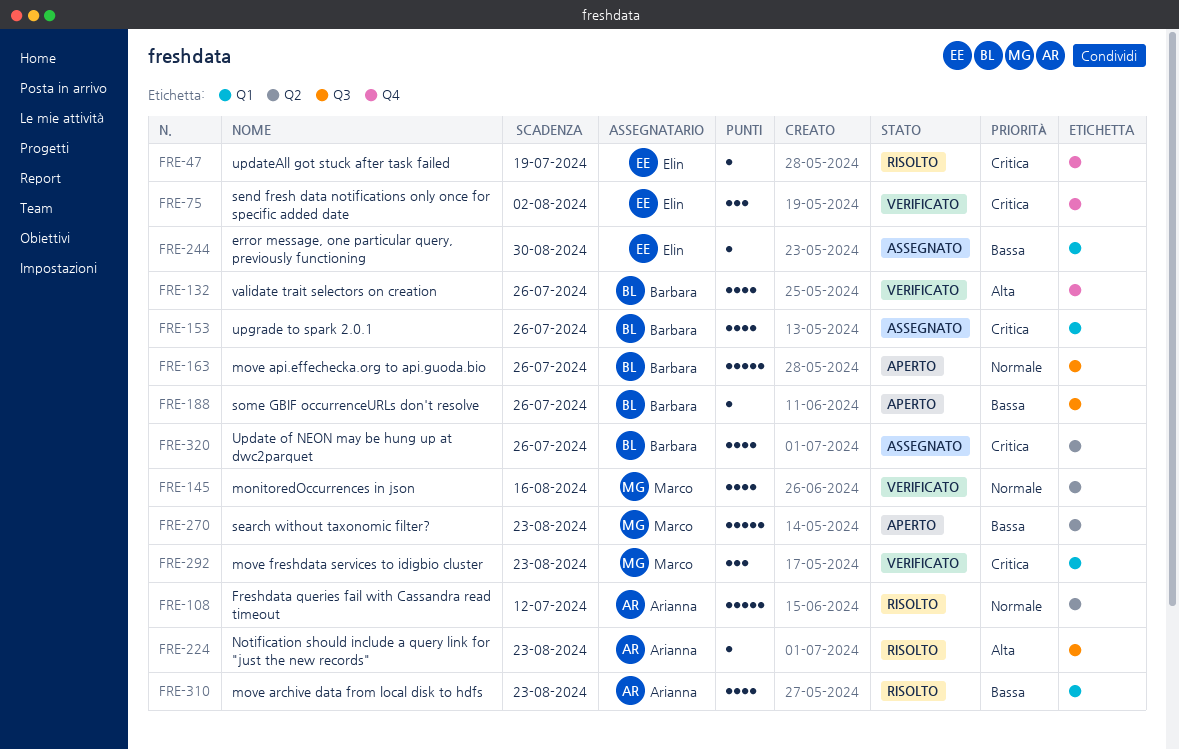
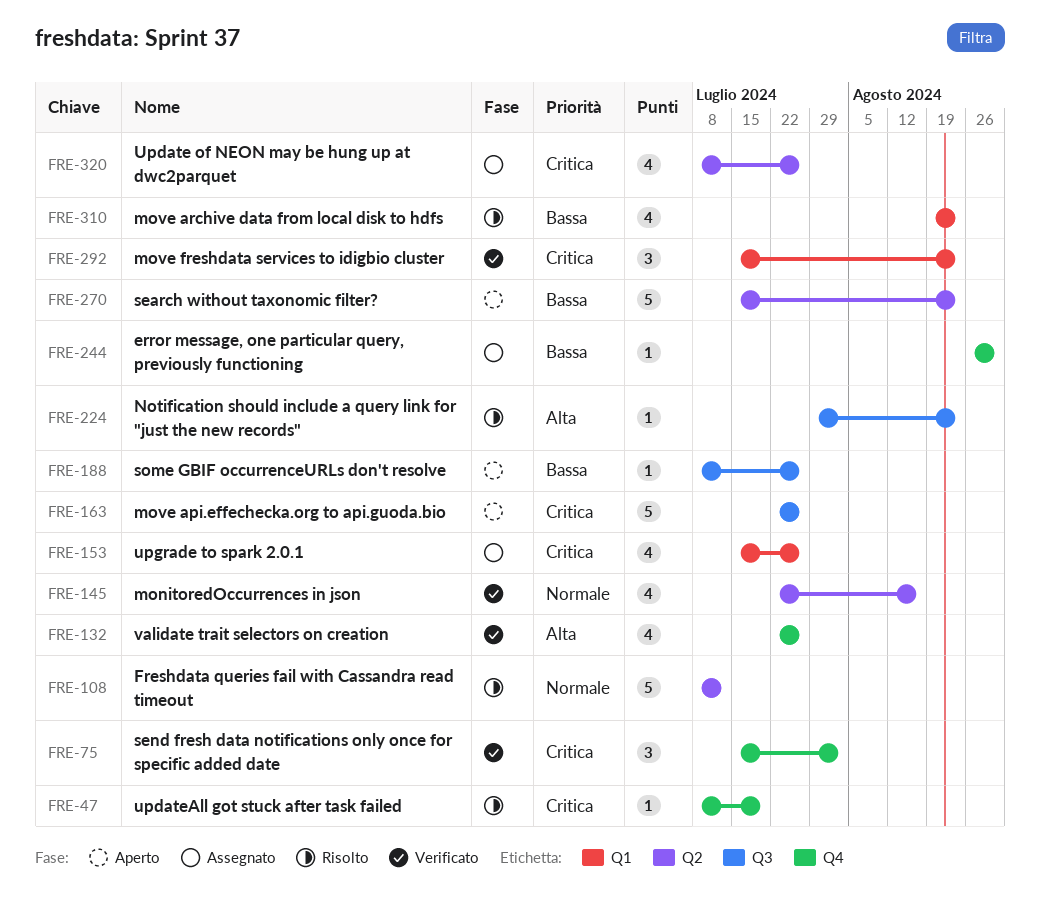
FRE-163, priority: Normale -> Critica
FRE-244, label: Q1 -> Q4

